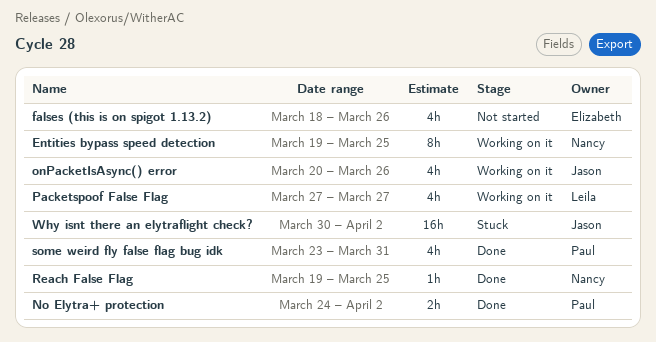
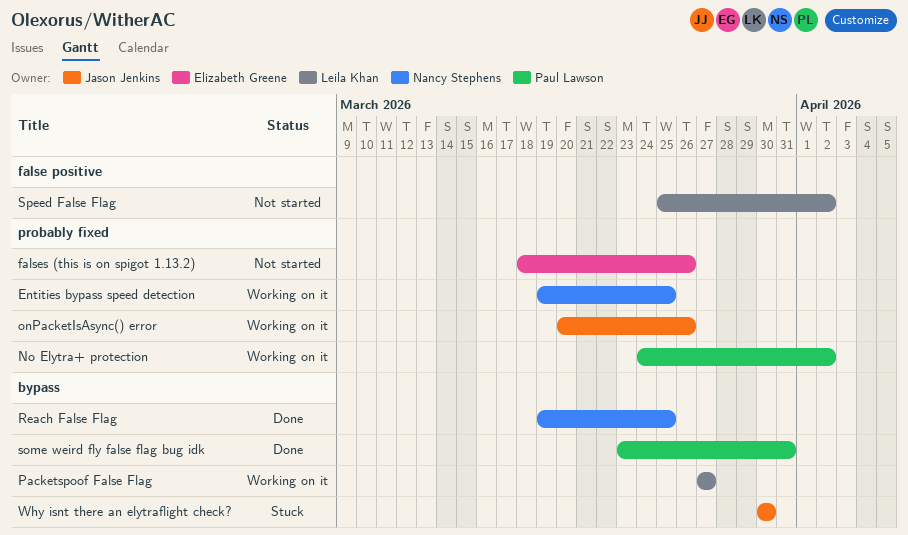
No Elytra+ protection, status: Done -> Working on it
Speed False Flag: none -> present
Why isnt there an elytraflight check?, due: Apr 2 -> Mar 30

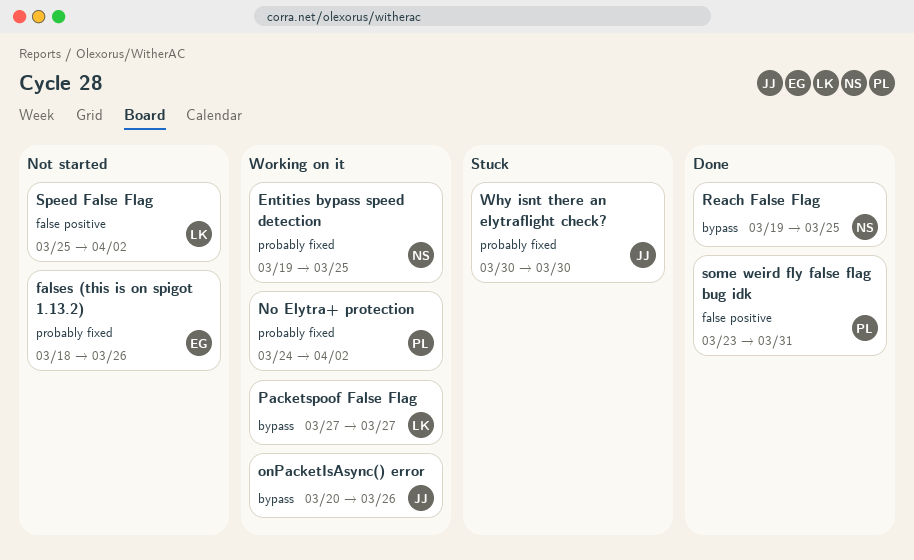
onPacketIsAsync() error, label: probably fixed -> bypass
some weird fly false flag bug idk, label: bypass -> false positive
Why isnt there an elytraflight check?, label: bypass -> probably fixed

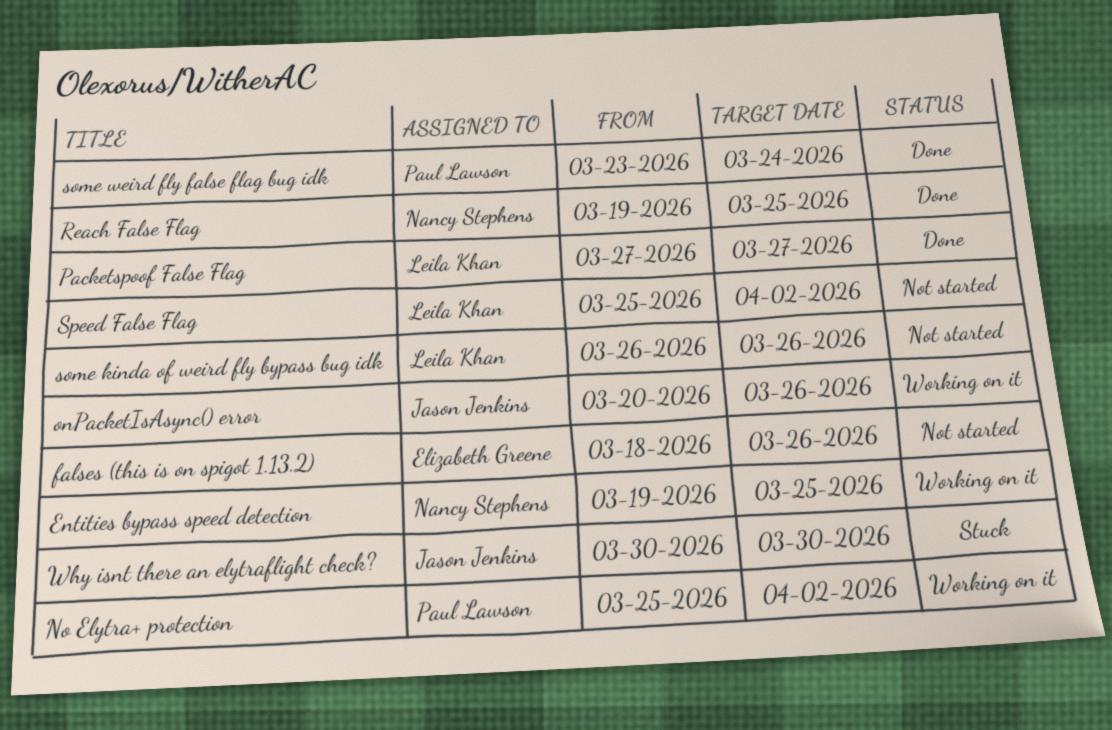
No Elytra+ protection, start: Mar 24 -> Mar 25
Packetspoof False Flag, status: Working on it -> Done
some kinda of weird fly bypass bug idk: none -> present
some weird fly false flag bug idk, due: Mar 31 -> Mar 24

